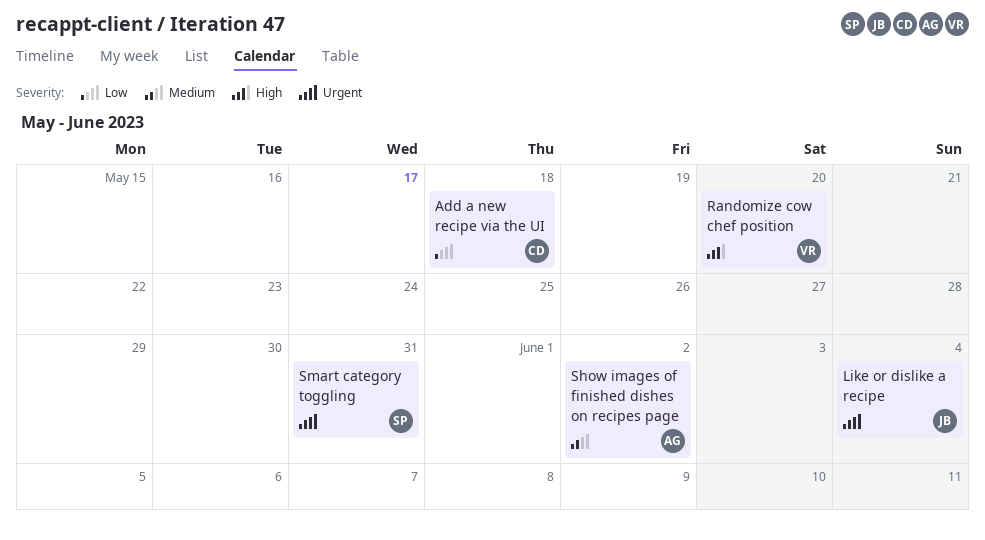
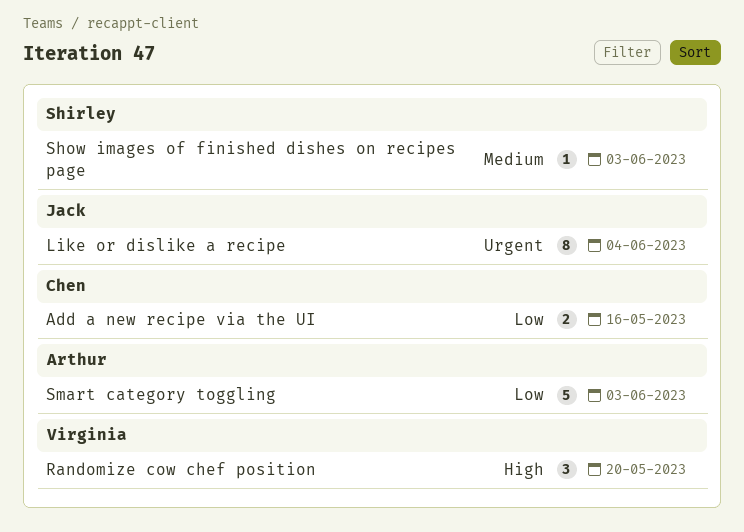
Add a new recipe via the UI, due: May 18 -> May 16
Show images of finished dishes on recipes page, owner: Arthur -> Shirley
Show images of finished dishes on recipes page, due: Jun 2 -> Jun 3
Smart category toggling, owner: Shirley -> Arthur
Smart category toggling, priority: Urgent -> Low
Smart category toggling, due: May 31 -> Jun 3

